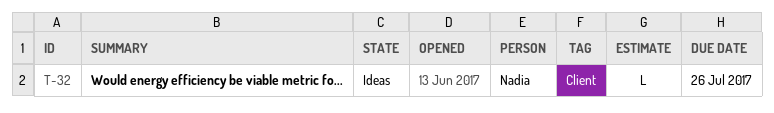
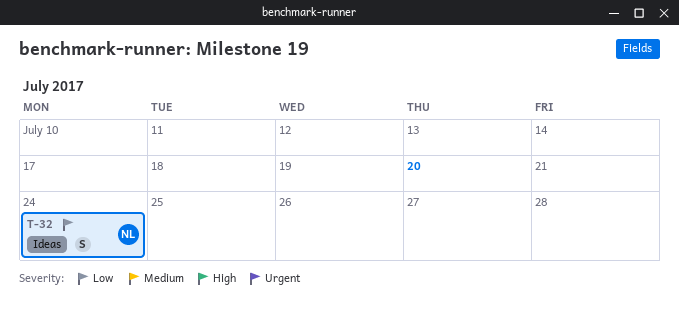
T-32, estimate: L -> S
T-32, due: Jul 26 -> Jul 24

